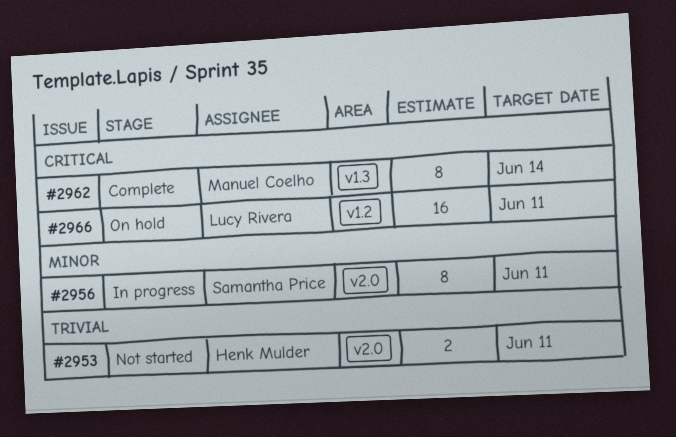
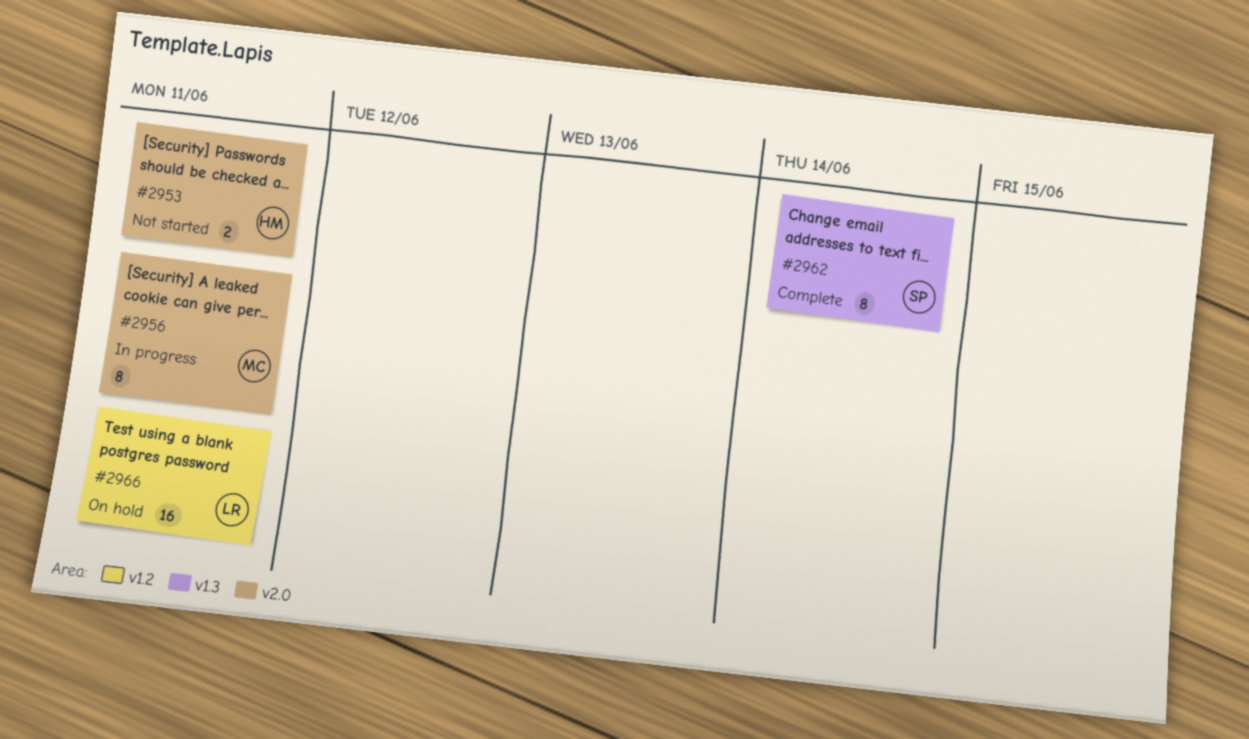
#2956, owner: Samantha Price -> Manuel Coelho
#2962, owner: Manuel Coelho -> Samantha Price

